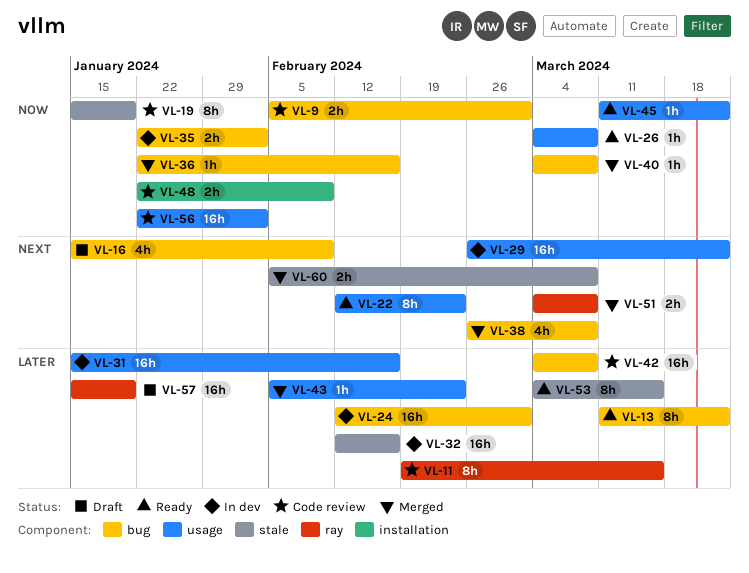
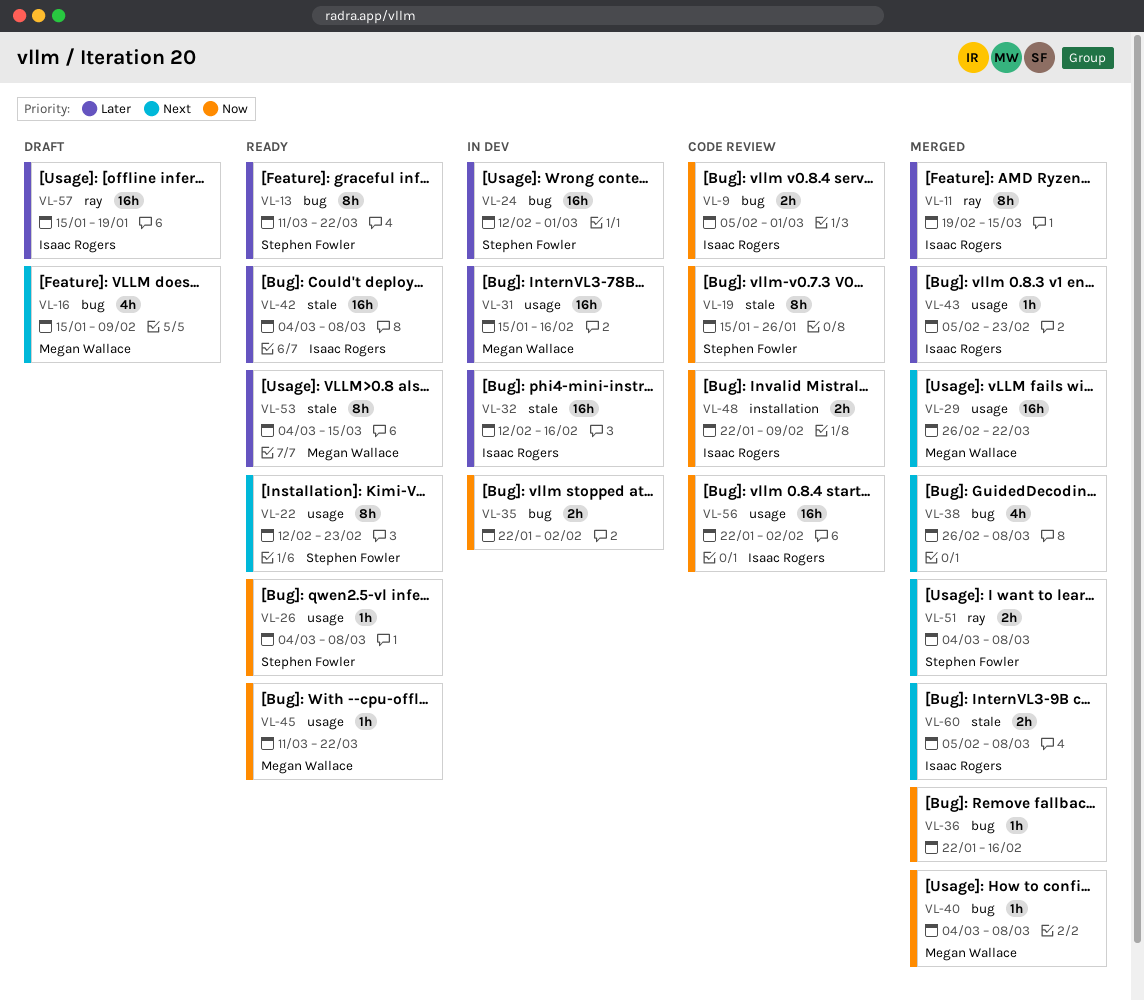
VL-11, status: Code review -> Merged
VL-19, due: Jan 19 -> Jan 26
VL-29, status: In dev -> Merged
VL-42, status: Code review -> Ready
VL-42, label: bug -> stale

